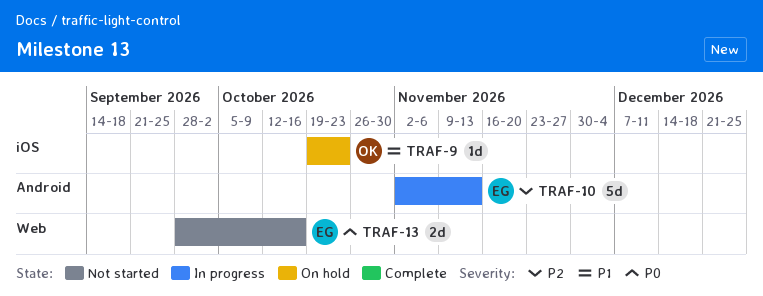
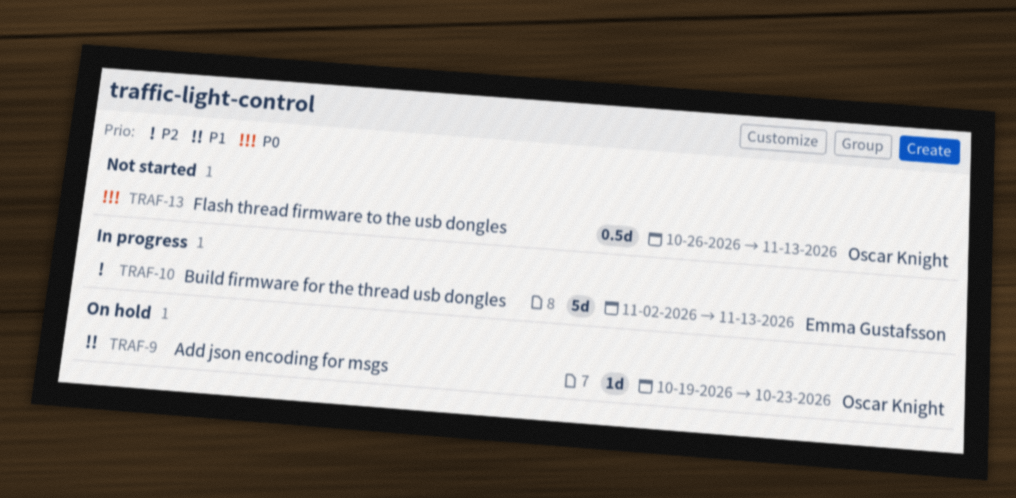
TRAF-13, owner: Emma Gustafsson -> Oscar Knight
TRAF-13, estimate: 2d -> 0.5d
TRAF-13, start: Sep 28 -> Oct 26
TRAF-13, due: Oct 16 -> Nov 13

